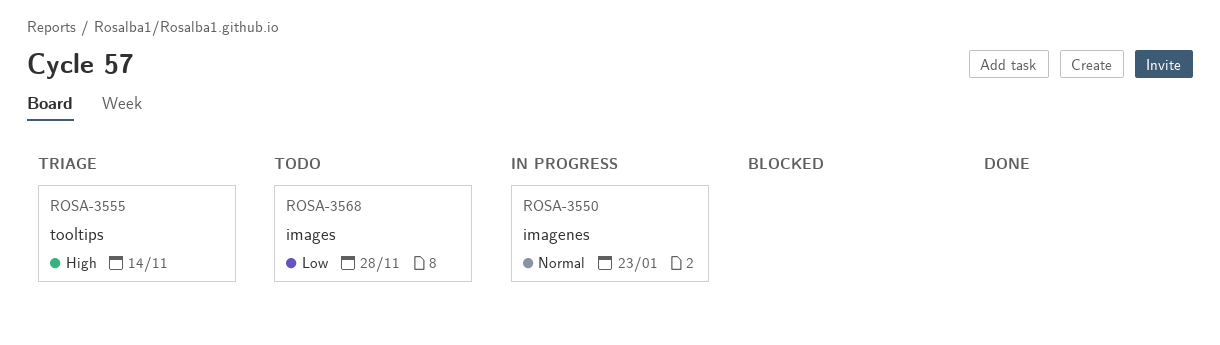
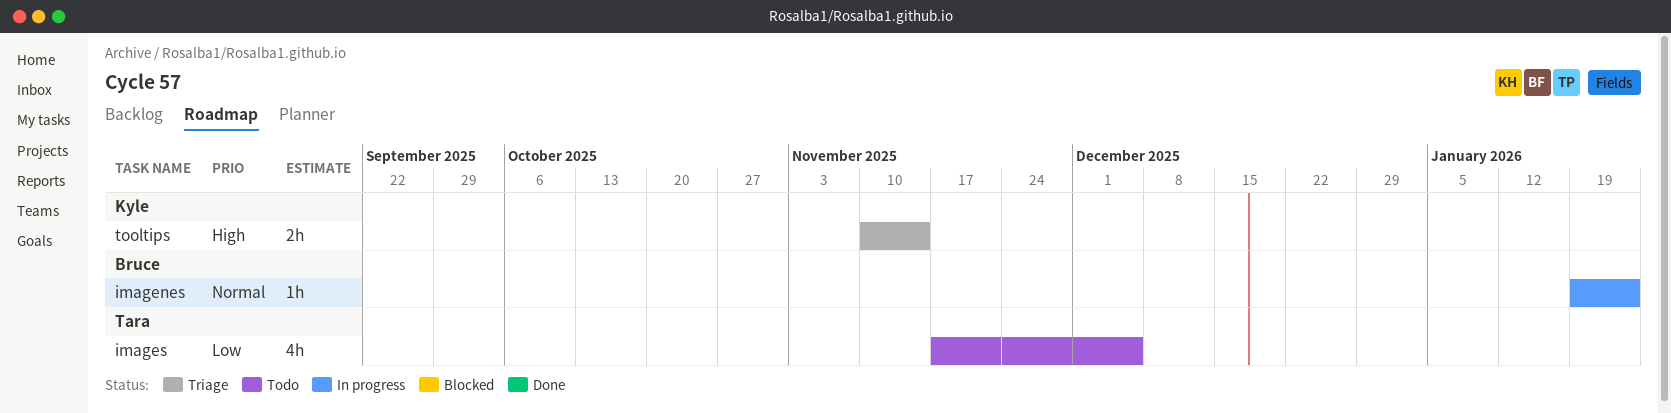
images, due: Nov 28 -> Dec 5

